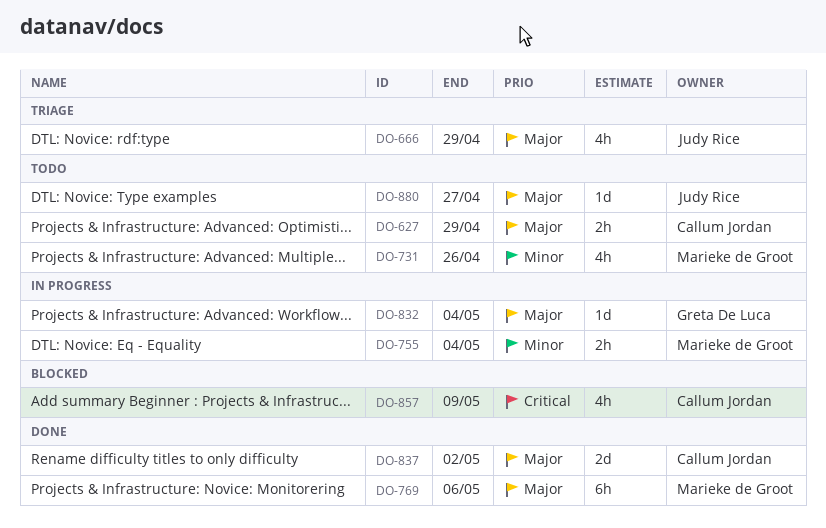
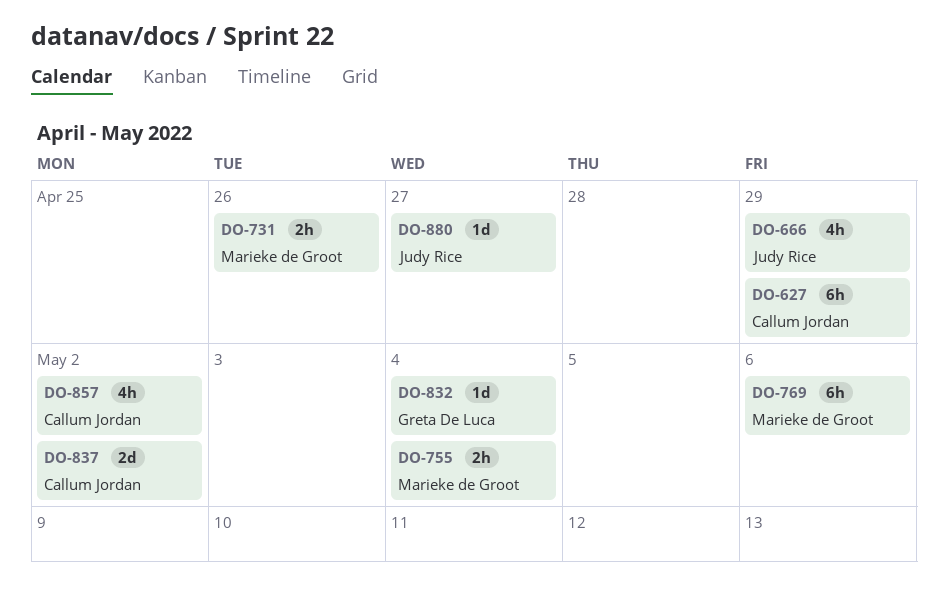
DO-627, estimate: 2h -> 6h
DO-731, estimate: 4h -> 2h
DO-857, due: May 9 -> May 2

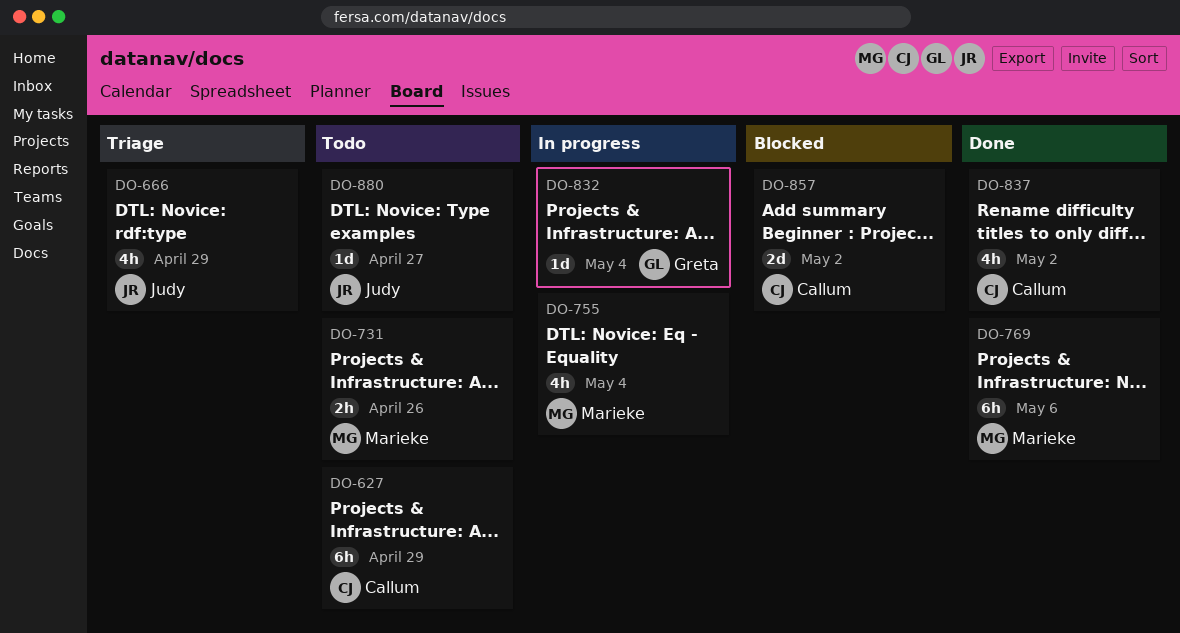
DO-755, estimate: 2h -> 4h
DO-837, estimate: 2d -> 4h
DO-857, estimate: 4h -> 2d

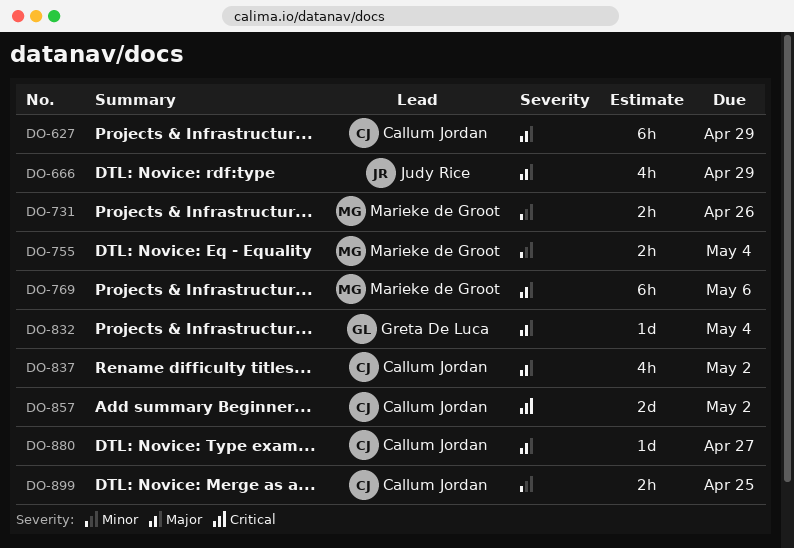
DO-755, estimate: 4h -> 2h
DO-880, owner: Judy Rice -> Callum Jordan
DO-899: none -> present

